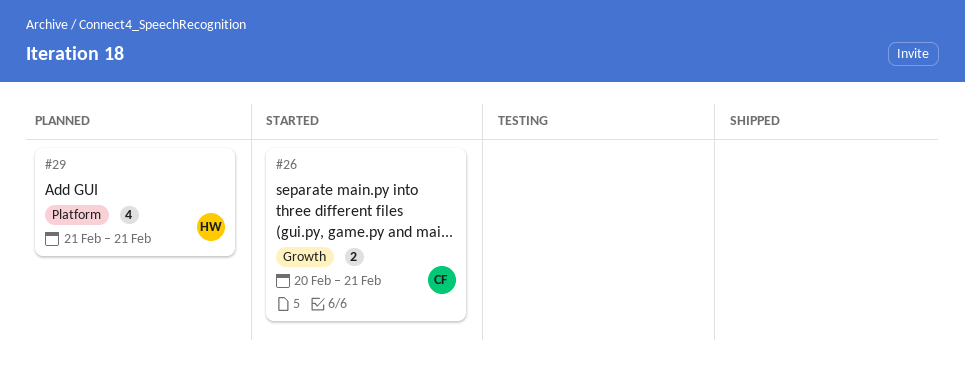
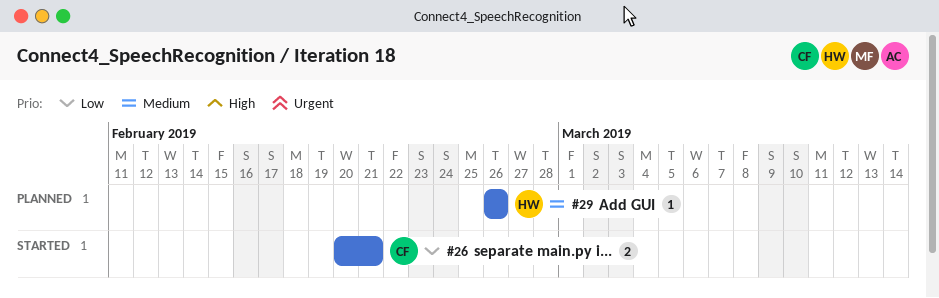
#29, estimate: 4 -> 1
#29, start: Feb 21 -> Feb 26
#29, due: Feb 21 -> Feb 26

